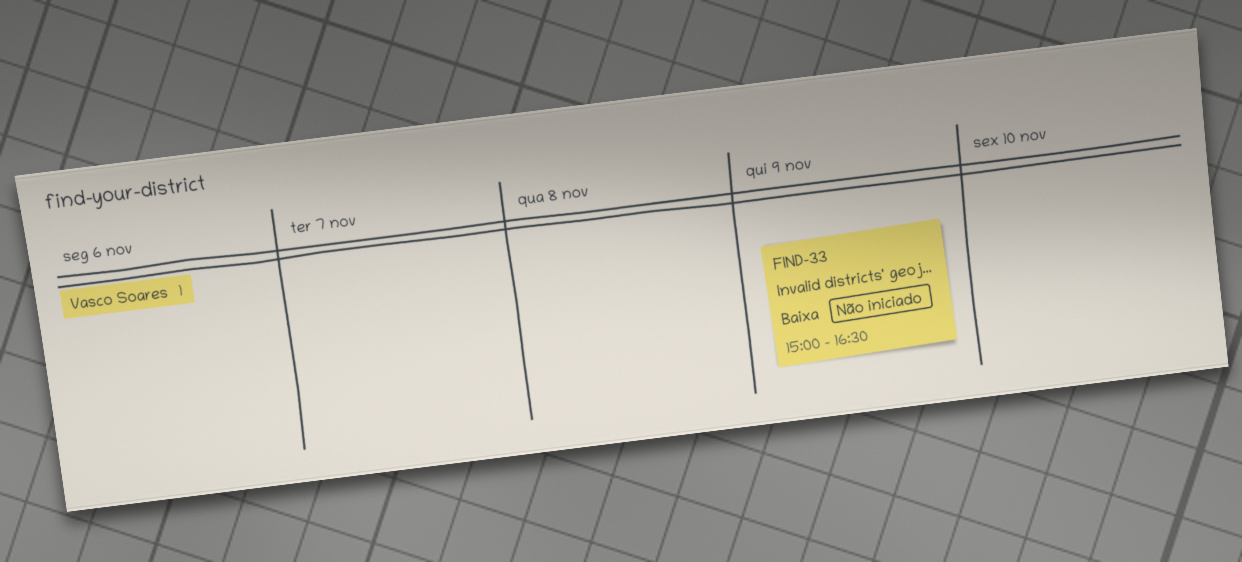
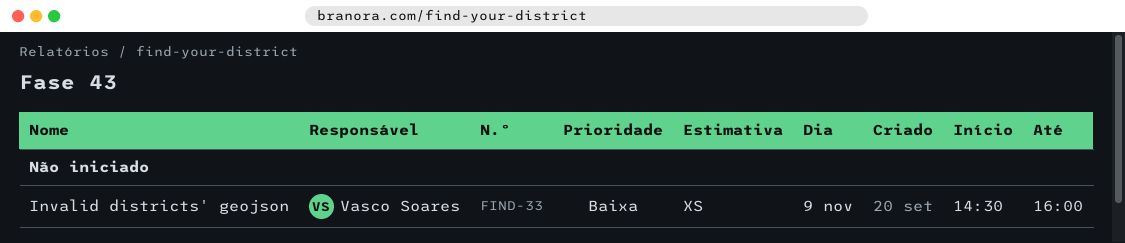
FIND-33, begins: 15:00 -> 14:30
FIND-33, ends: 16:30 -> 16:00

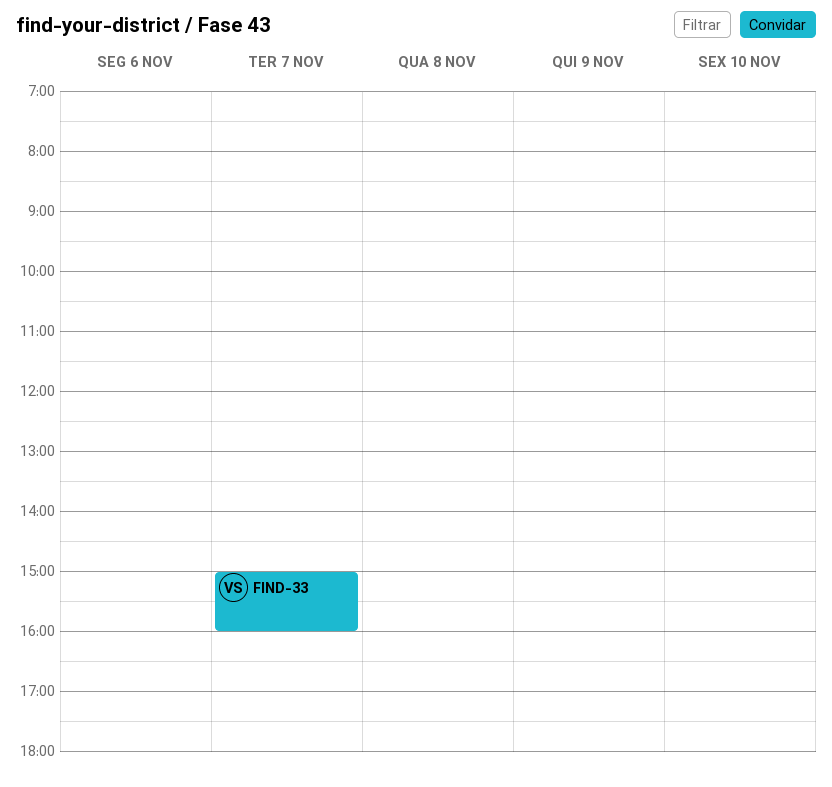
FIND-33, day: Nov 9 -> Nov 7
FIND-33, begins: 14:30 -> 15:00

